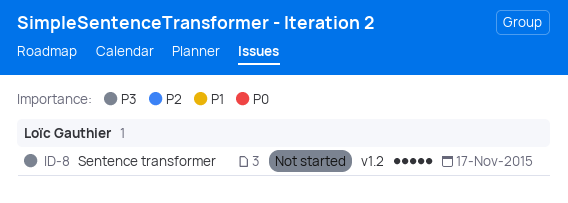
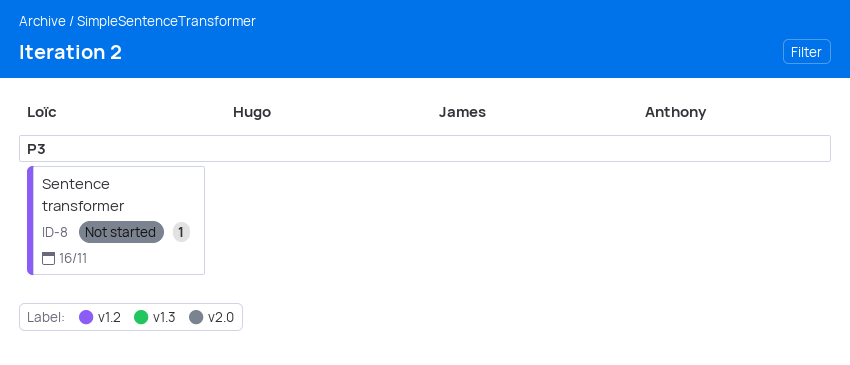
ID-8, estimate: 5 -> 1
ID-8, due: Nov 17 -> Nov 16

